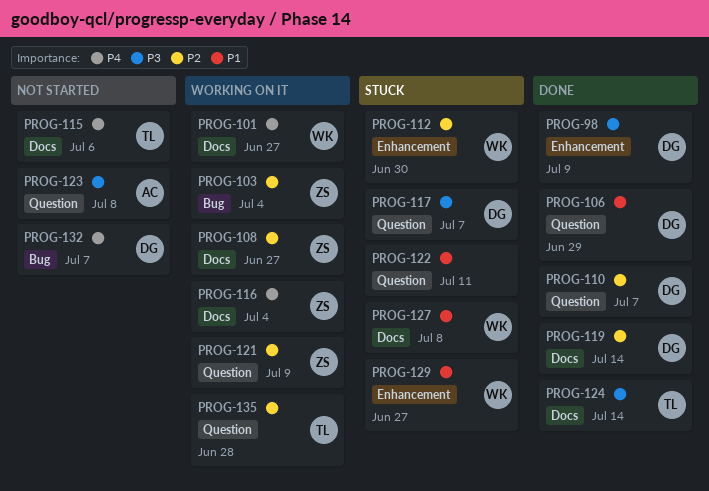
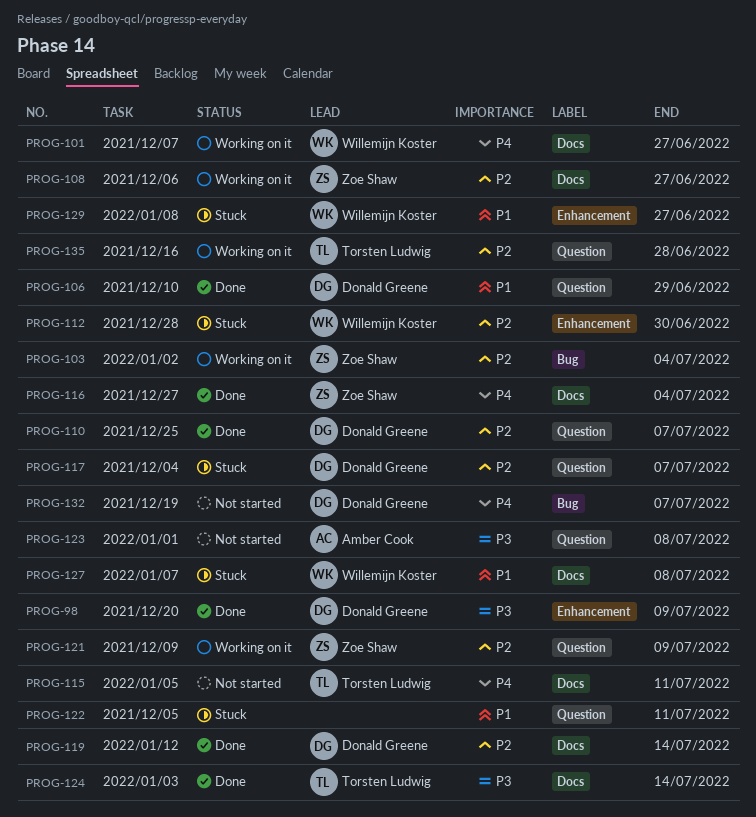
PROG-115, due: Jul 6 -> Jul 11
PROG-116, status: Working on it -> Done
PROG-117, priority: P3 -> P2

